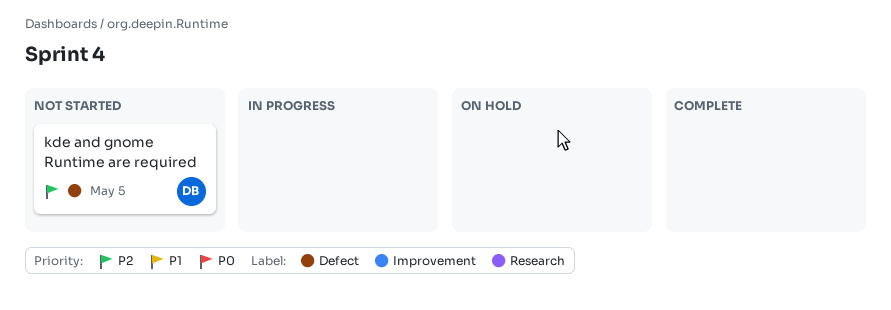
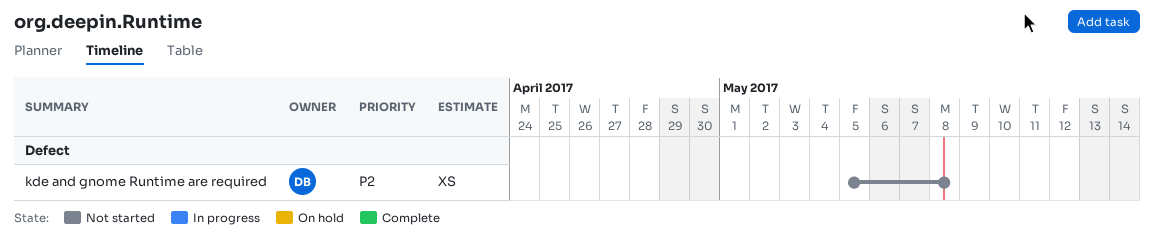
kde and gnome Runtime are required, due: May 5 -> May 8

